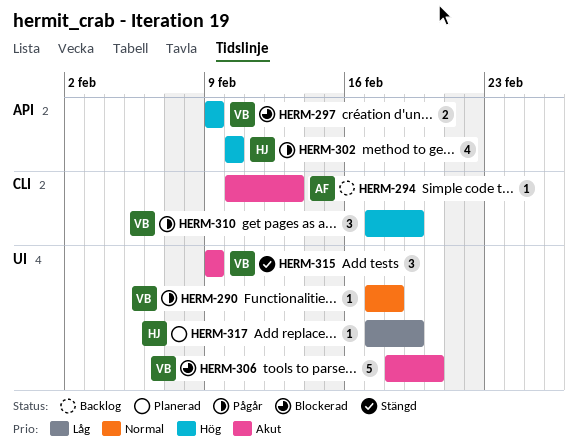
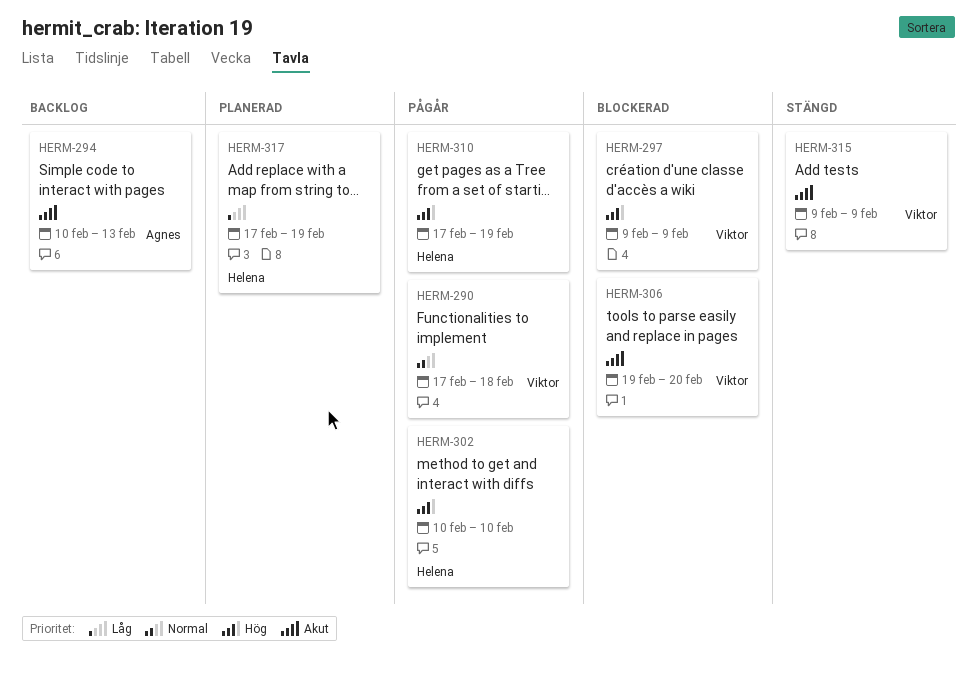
HERM-306, start: Feb 18 -> Feb 19
HERM-310, owner: Viktor -> Helena

